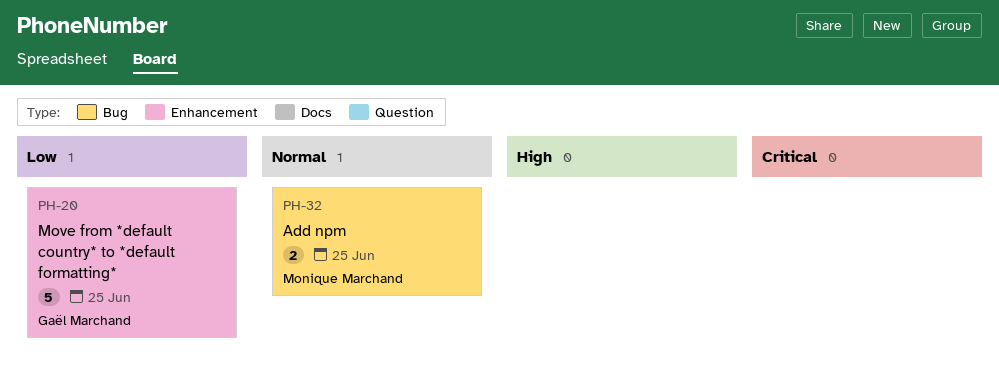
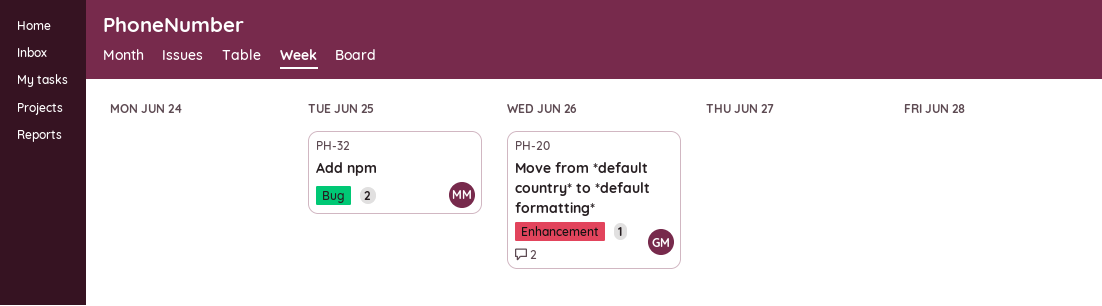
PH-20, estimate: 5 -> 1
PH-20, due: Jun 25 -> Jun 26

